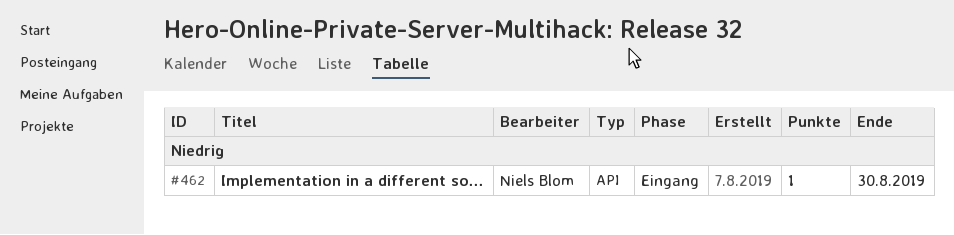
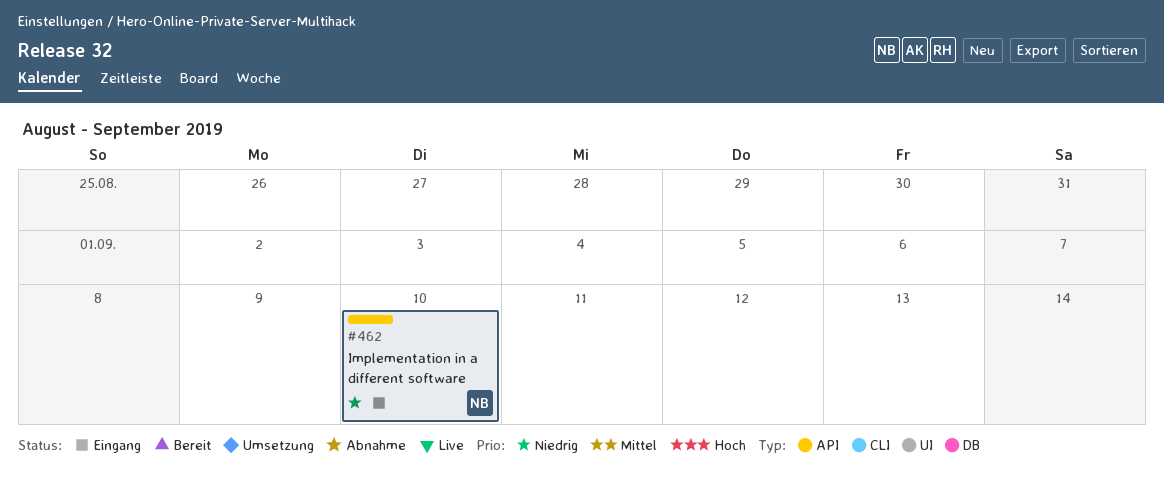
#462, due: Aug 30 -> Sep 10

